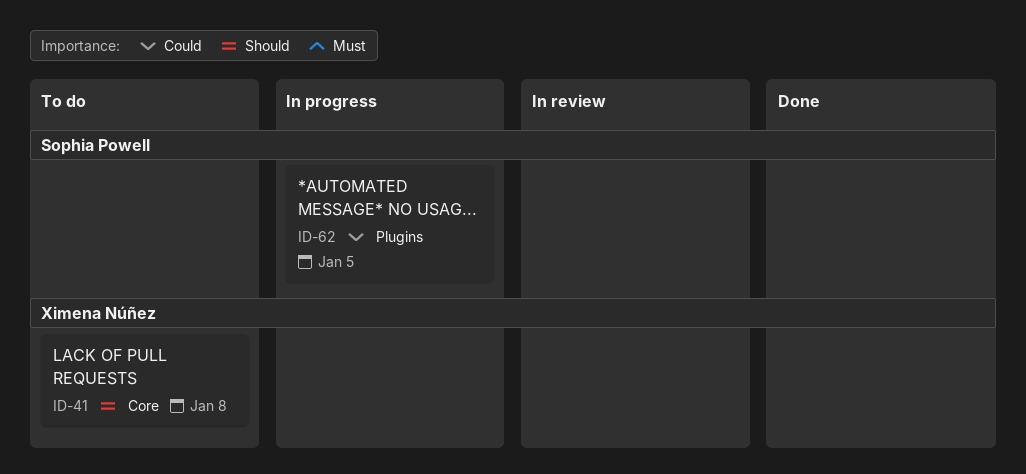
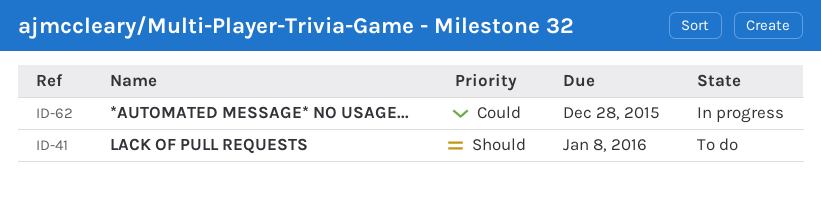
ID-62, due: Jan 5 -> Dec 28

